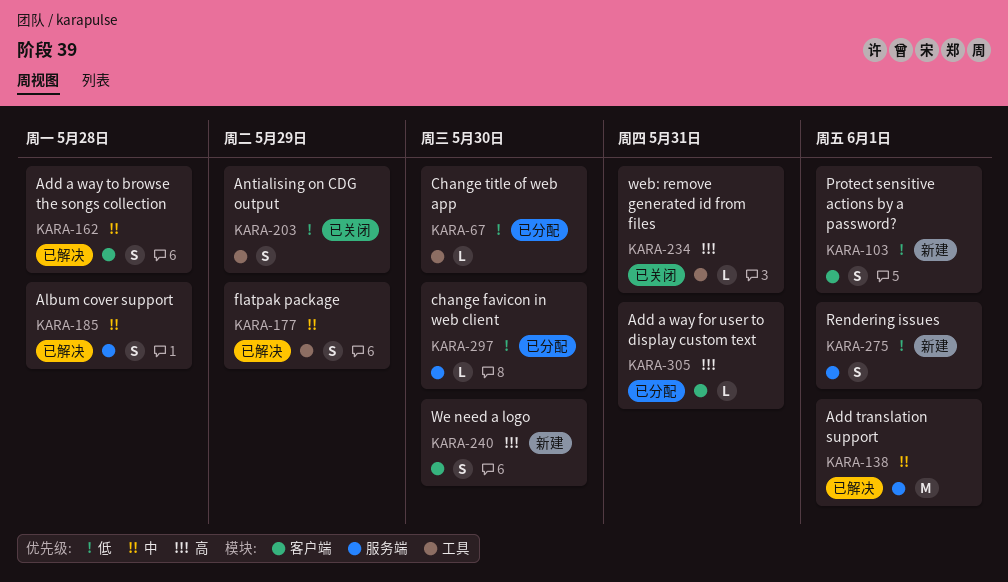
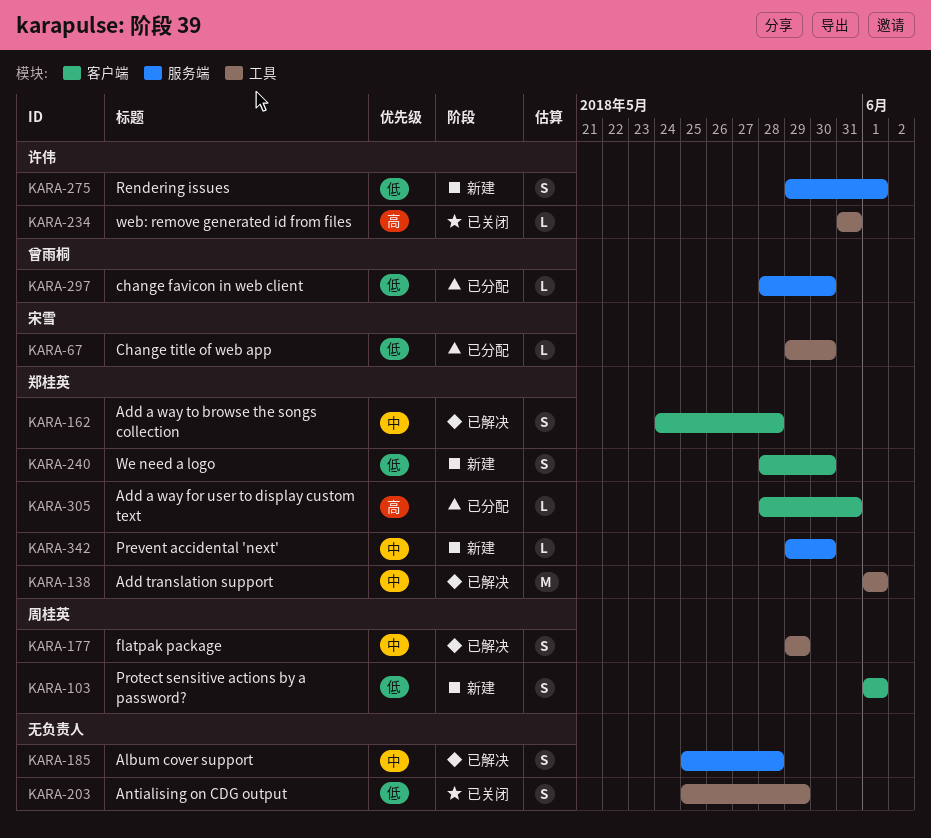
KARA-138, label: 服务端 -> 工具
KARA-240, priority: 高 -> 低
KARA-342: none -> present

